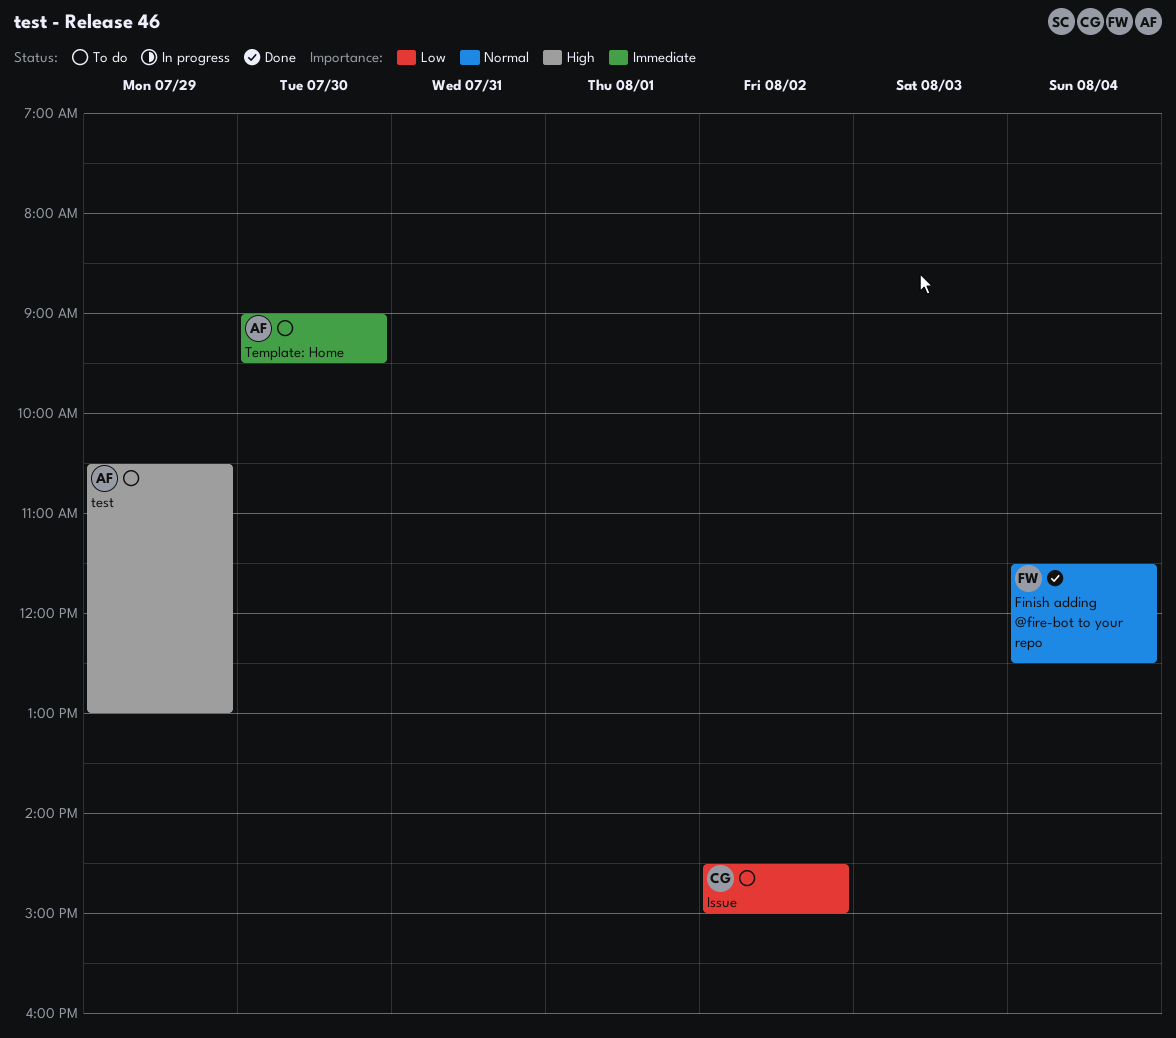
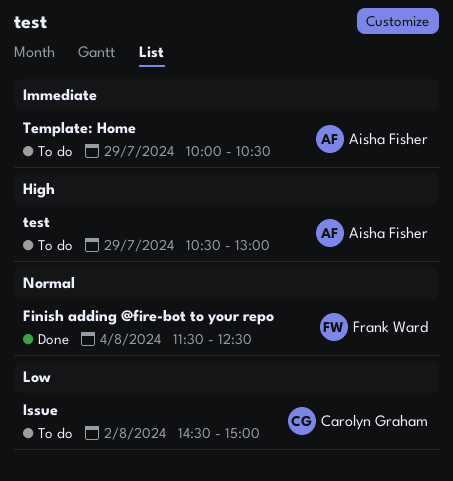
Template: Home, day: Jul 30 -> Jul 29
Template: Home, begins: 09:00 -> 10:00
Template: Home, ends: 09:30 -> 10:30

